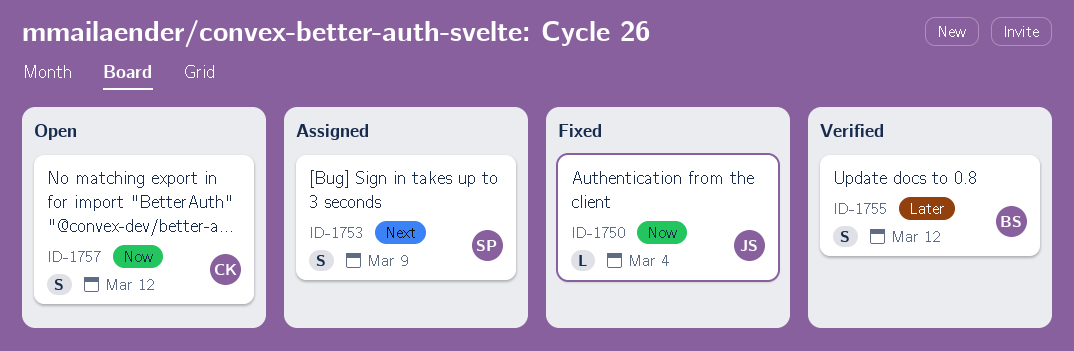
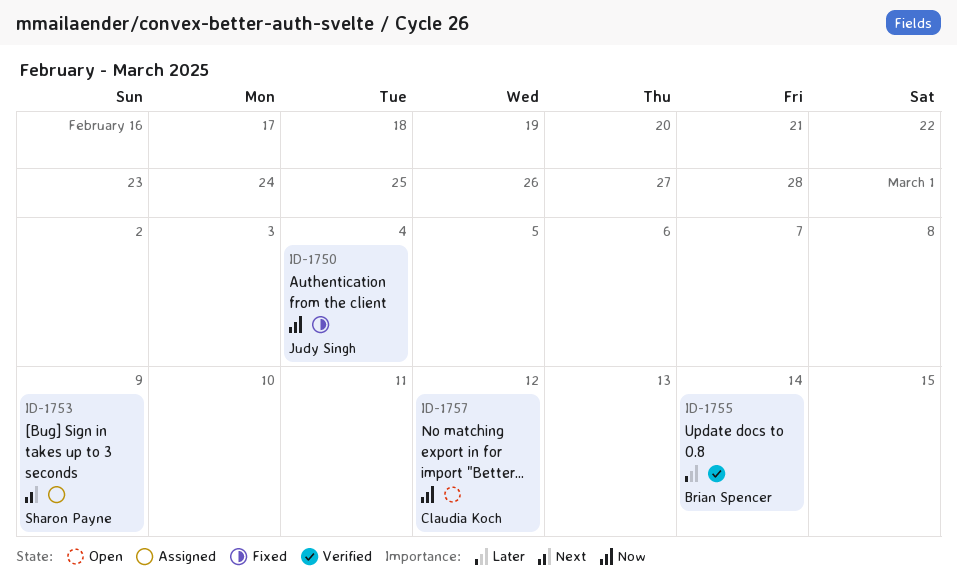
ID-1755, due: Mar 12 -> Mar 14

